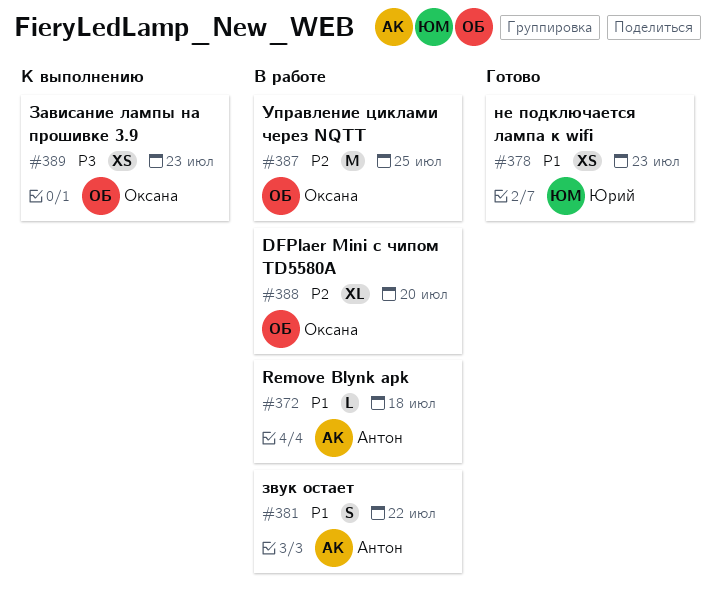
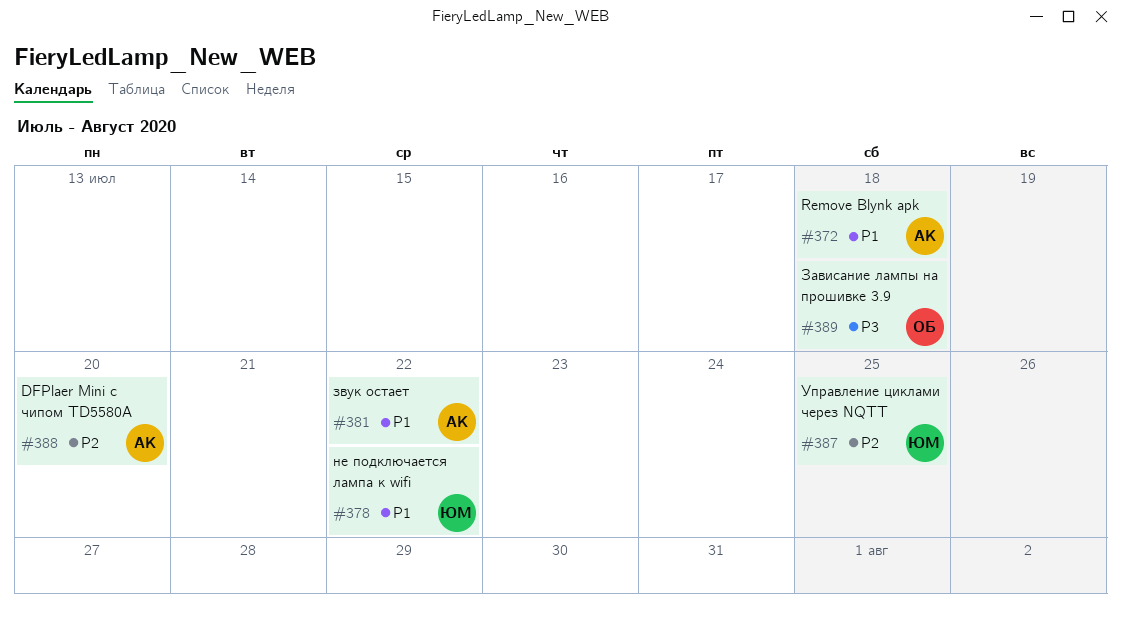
#378, due: Jul 23 -> Jul 22
#387, owner: Оксана -> Юрий
#388, owner: Оксана -> Антон
#389, due: Jul 23 -> Jul 18

